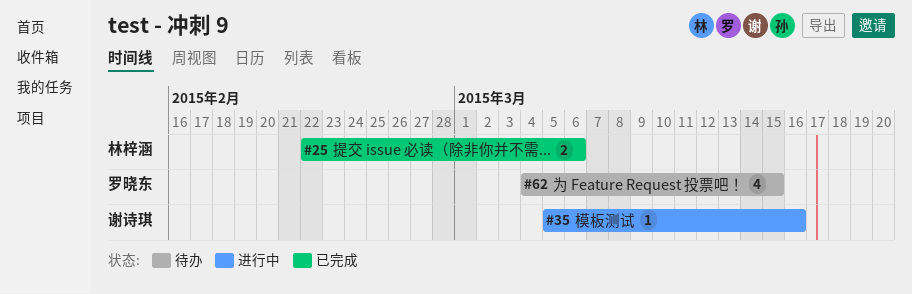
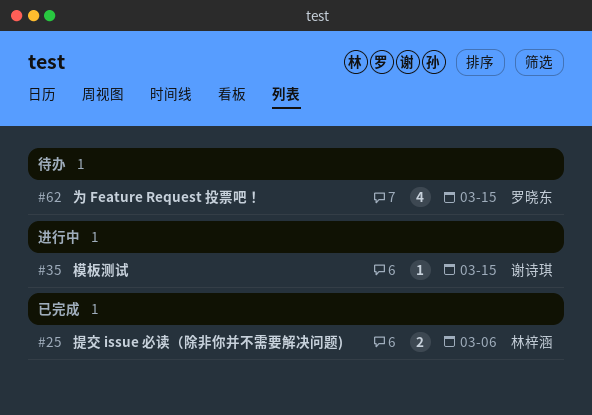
#35, due: Mar 16 -> Mar 15

